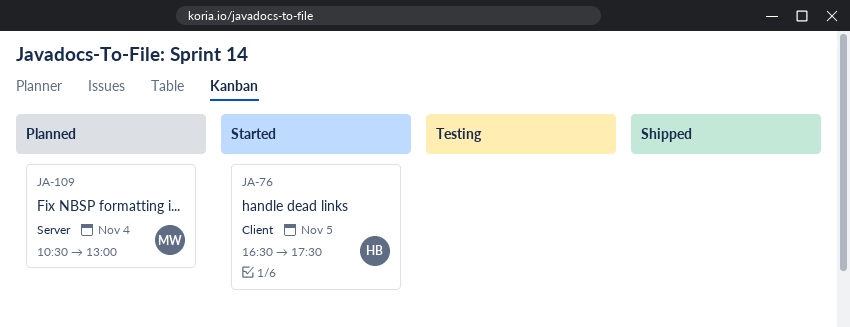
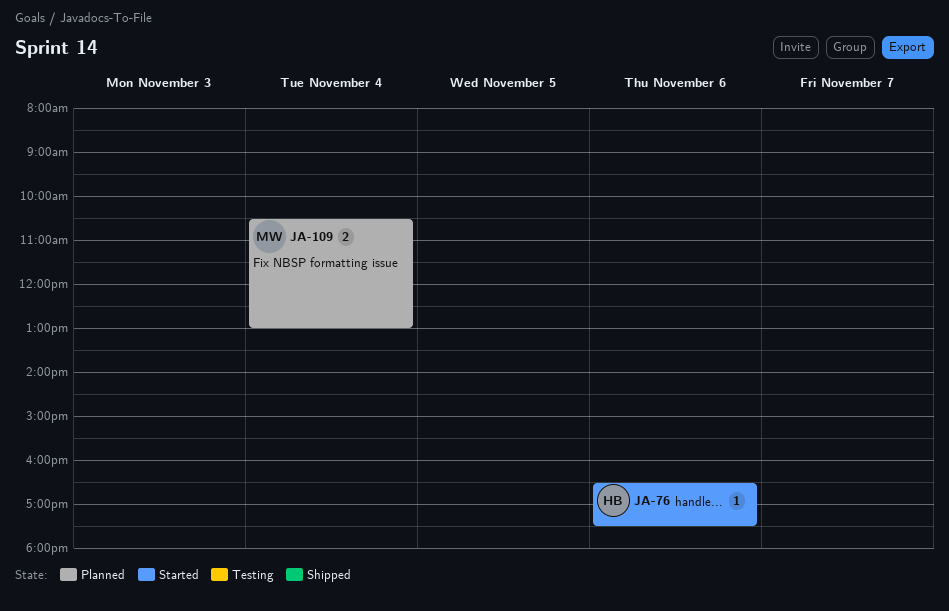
JA-76, day: Nov 5 -> Nov 6

